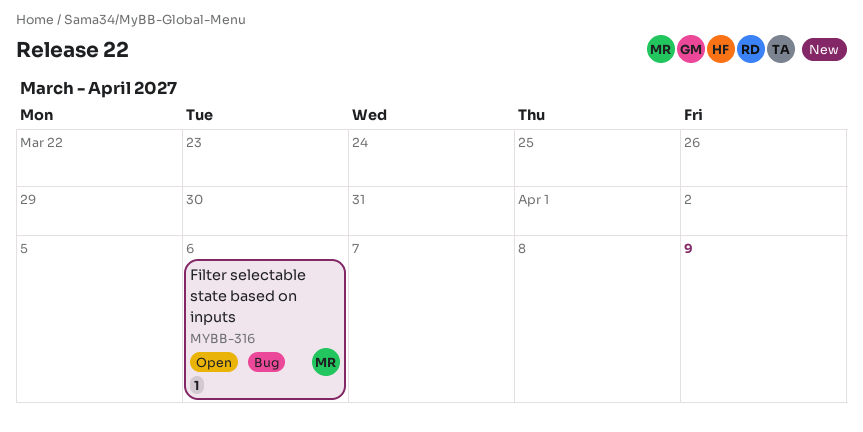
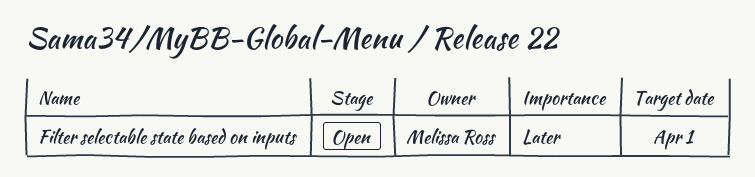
Filter selectable state based on inputs, due: Apr 6 -> Apr 1

